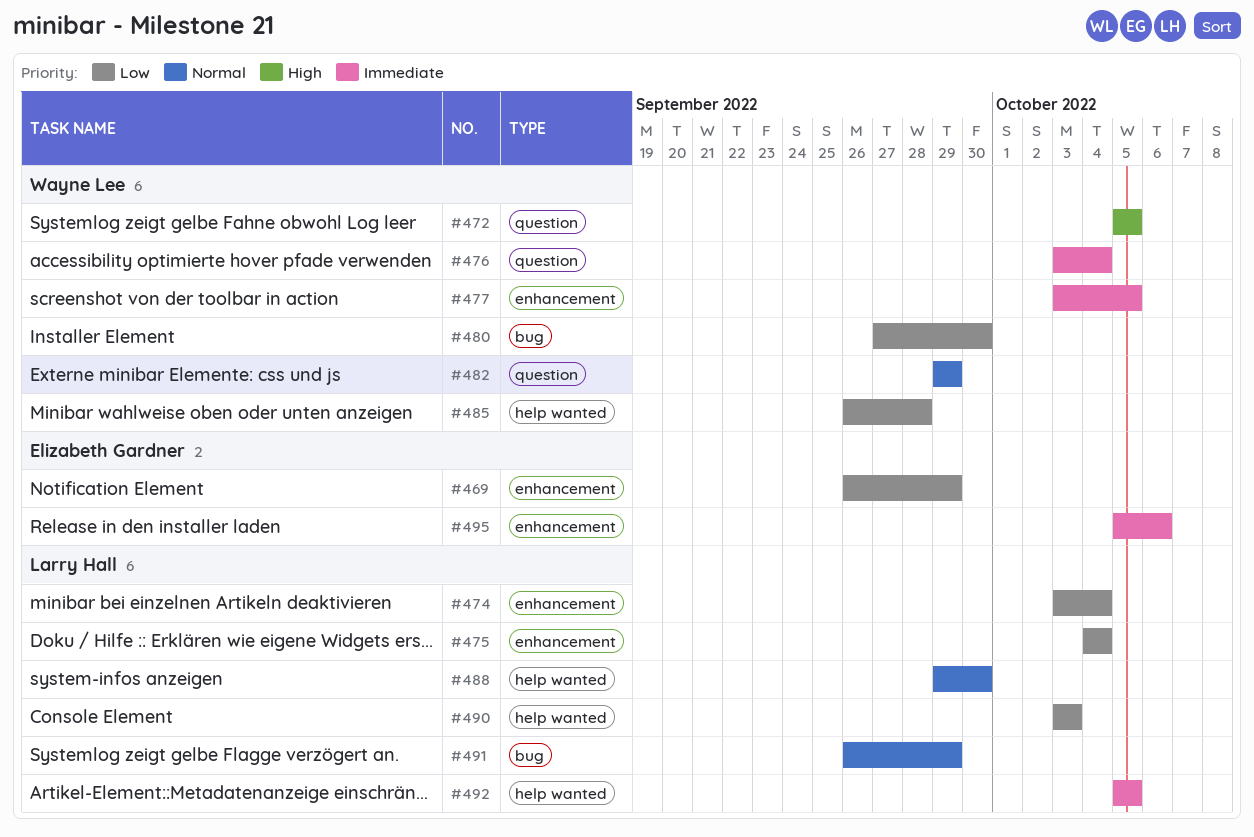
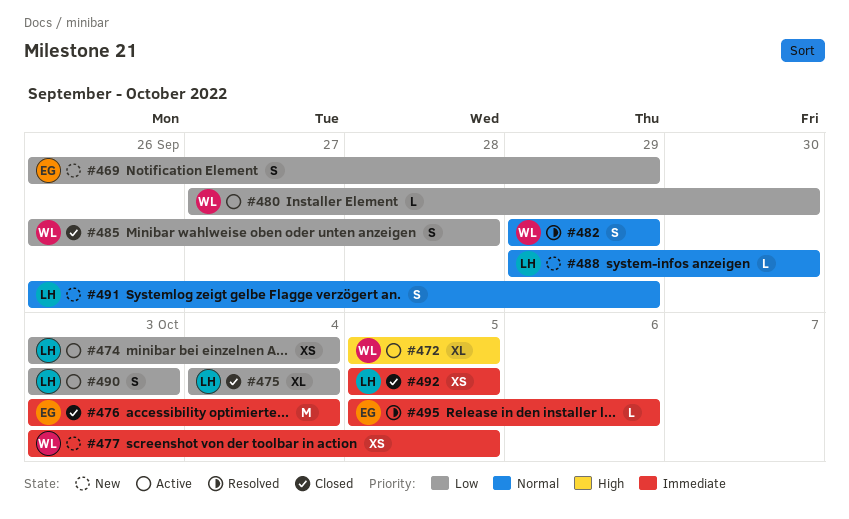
#476, owner: Wayne Lee -> Elizabeth Gardner

